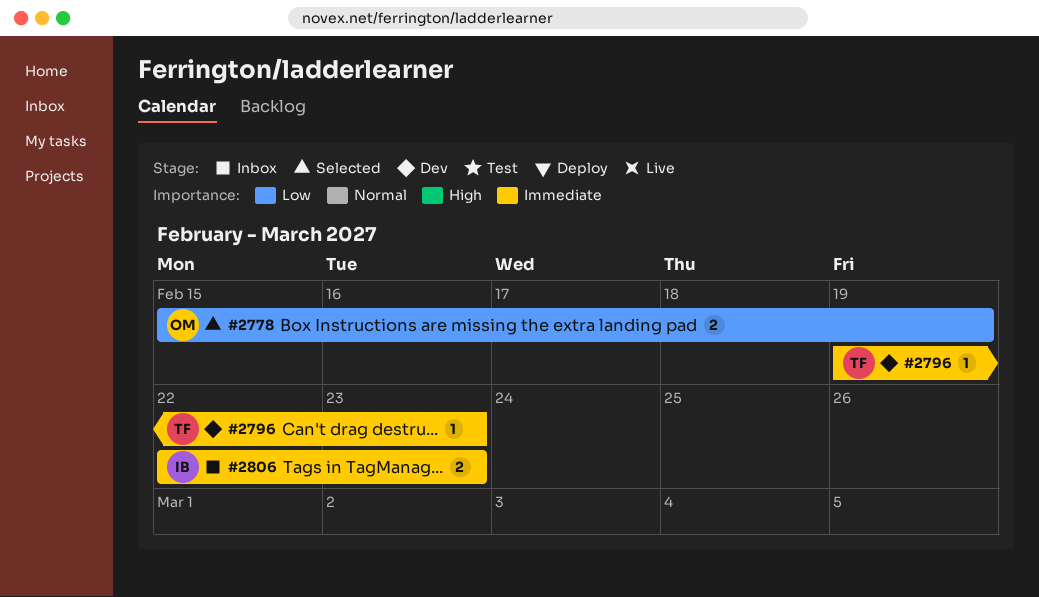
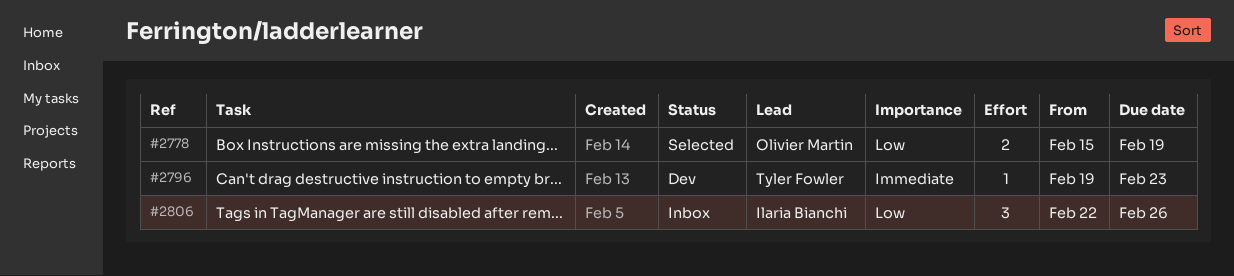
#2806, priority: Immediate -> Low
#2806, estimate: 2 -> 3
#2806, due: Feb 23 -> Feb 26

